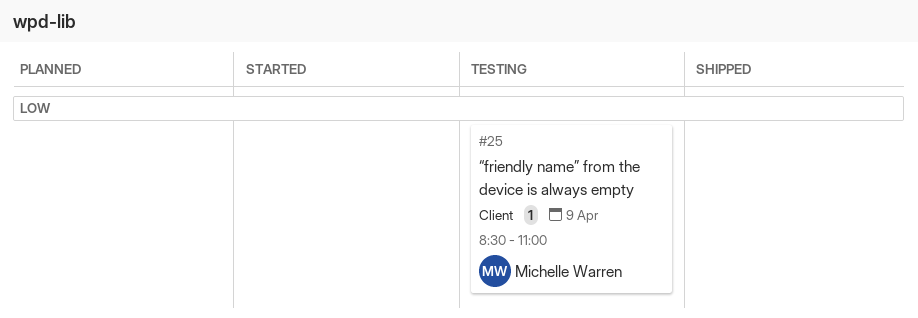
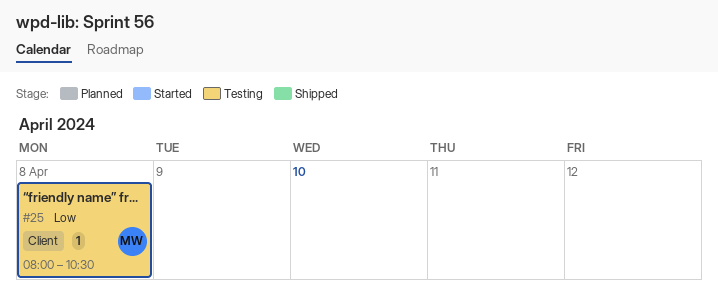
#25, day: Apr 9 -> Apr 8
#25, begins: 08:30 -> 08:00
#25, ends: 11:00 -> 10:30

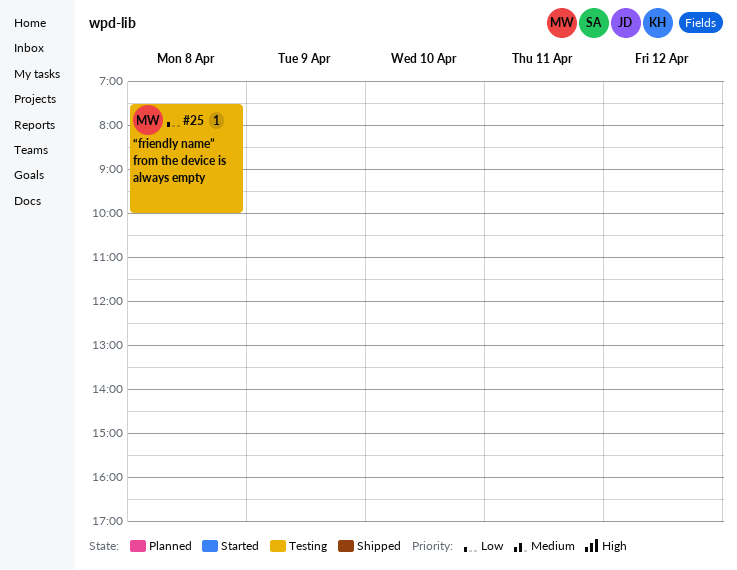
#25, begins: 08:00 -> 07:30
#25, ends: 10:30 -> 10:00

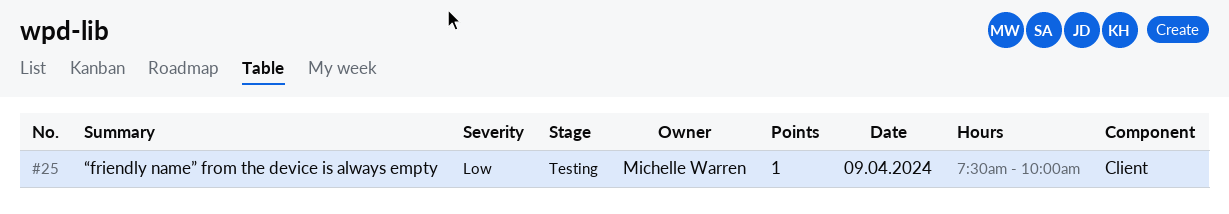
#25, day: Apr 8 -> Apr 9

